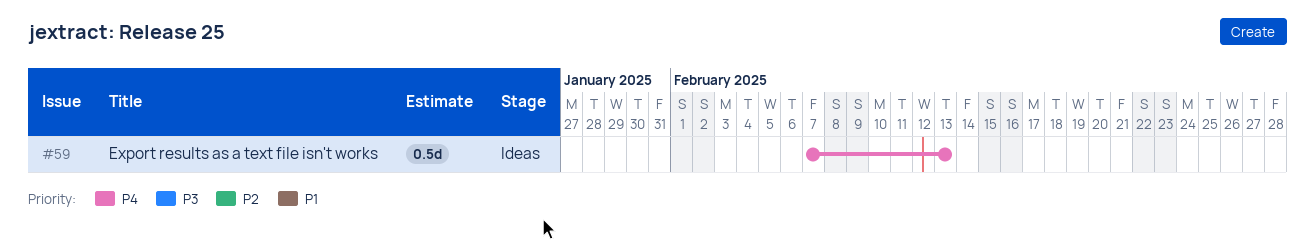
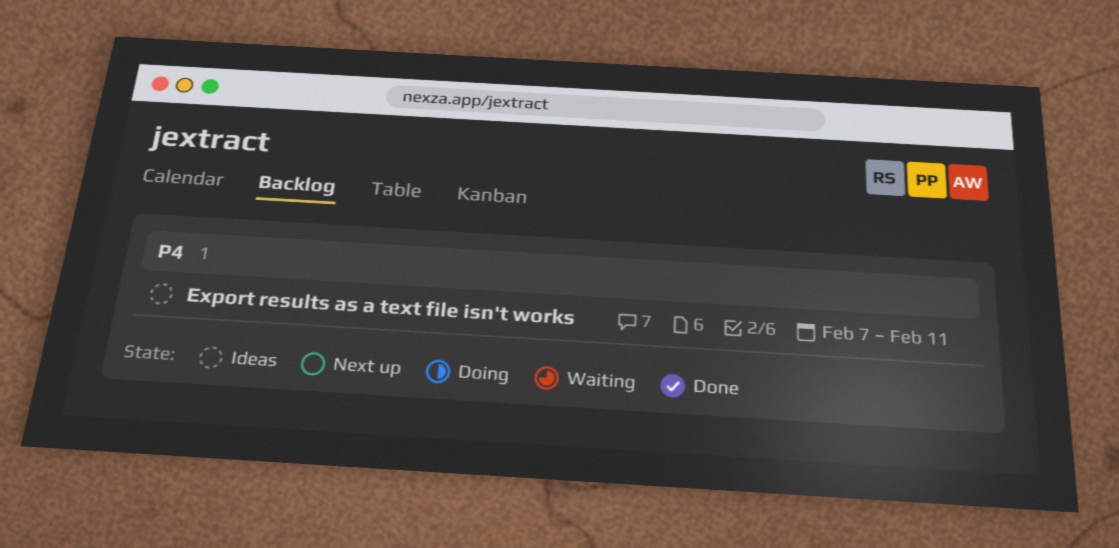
Export results as a text file isn't works, due: Feb 13 -> Feb 11

